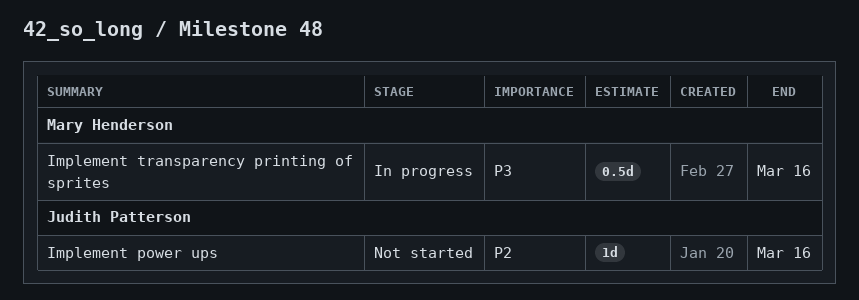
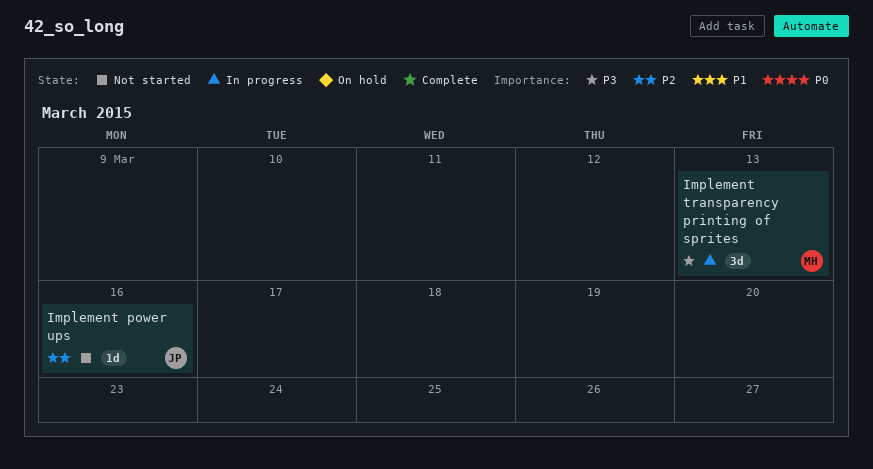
Implement transparency printing of sprites, estimate: 0.5d -> 3d
Implement transparency printing of sprites, due: Mar 16 -> Mar 13

